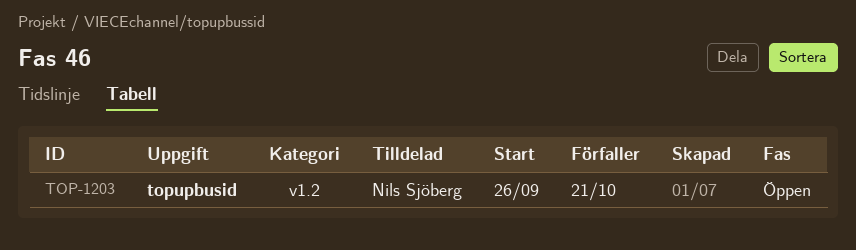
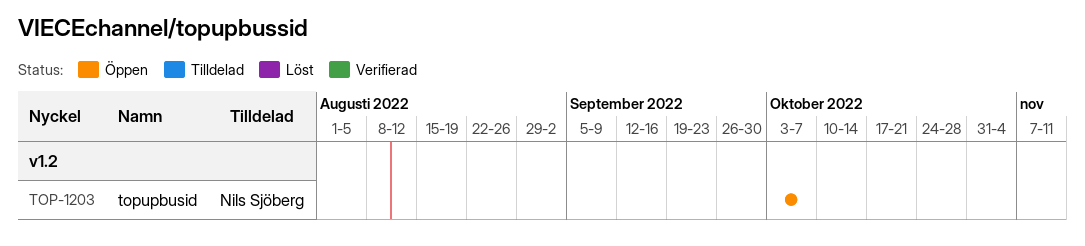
TOP-1203, start: Sep 26 -> Oct 3
TOP-1203, due: Oct 21 -> Oct 7

